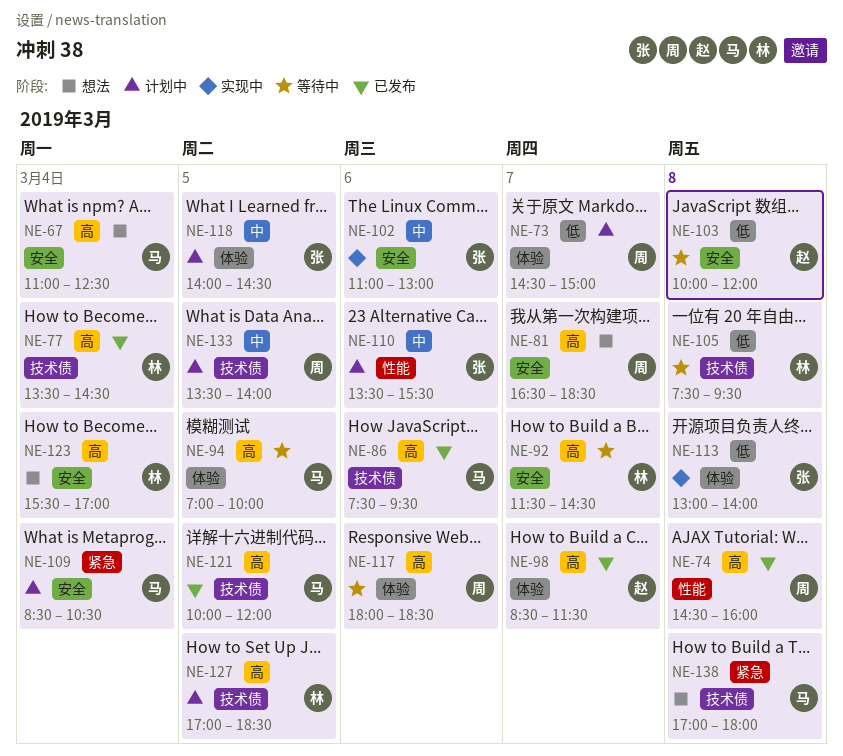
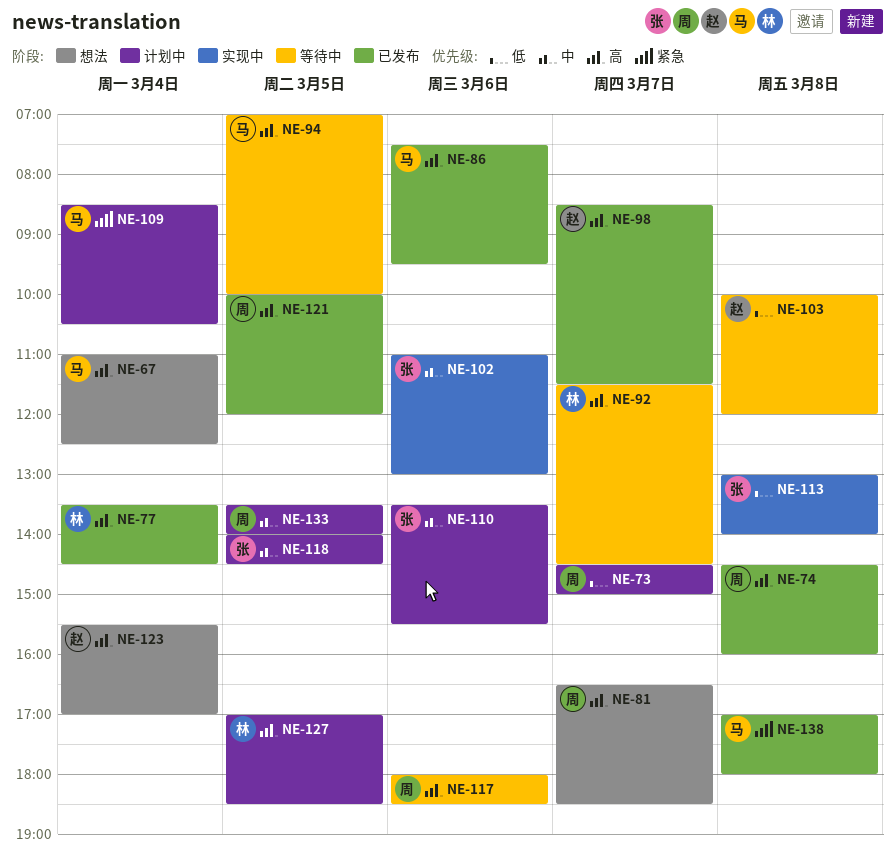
NE-105: present -> none
NE-121, owner: 马 -> 周
NE-123, owner: 林 -> 赵
NE-138, status: 想法 -> 已发布

